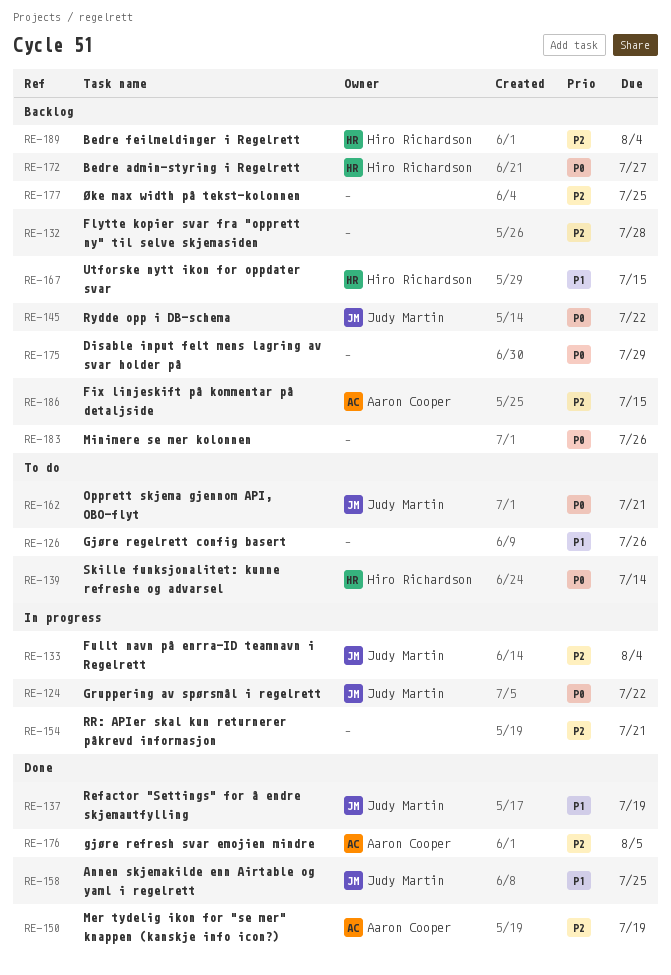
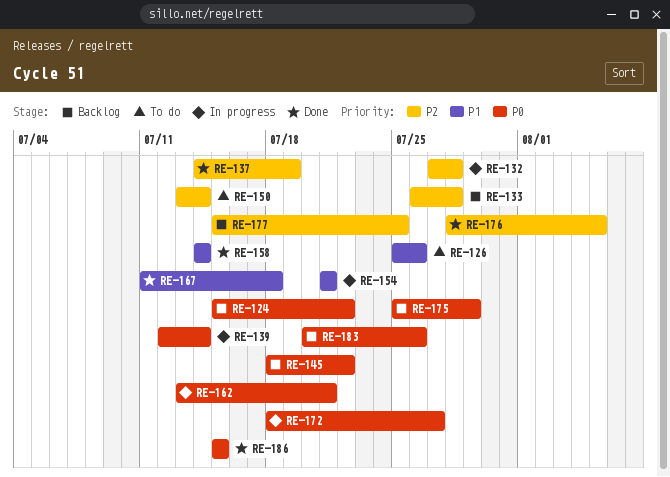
RE-124, status: In progress -> Backlog
RE-132, status: Backlog -> In progress
RE-133, status: In progress -> Backlog
RE-133, due: Aug 4 -> Jul 28
RE-137, priority: P1 -> P2
RE-139, status: To do -> In progress
RE-150, status: Done -> To do
RE-150, due: Jul 19 -> Jul 14
RE-154, priority: P2 -> P1
RE-158, due: Jul 25 -> Jul 14
RE-162, status: To do -> In progress
RE-167, status: Backlog -> Done
RE-167, due: Jul 15 -> Jul 18
RE-172, status: Backlog -> In progress
RE-186, status: Backlog -> Done
RE-186, priority: P2 -> P0
RE-189: present -> none

